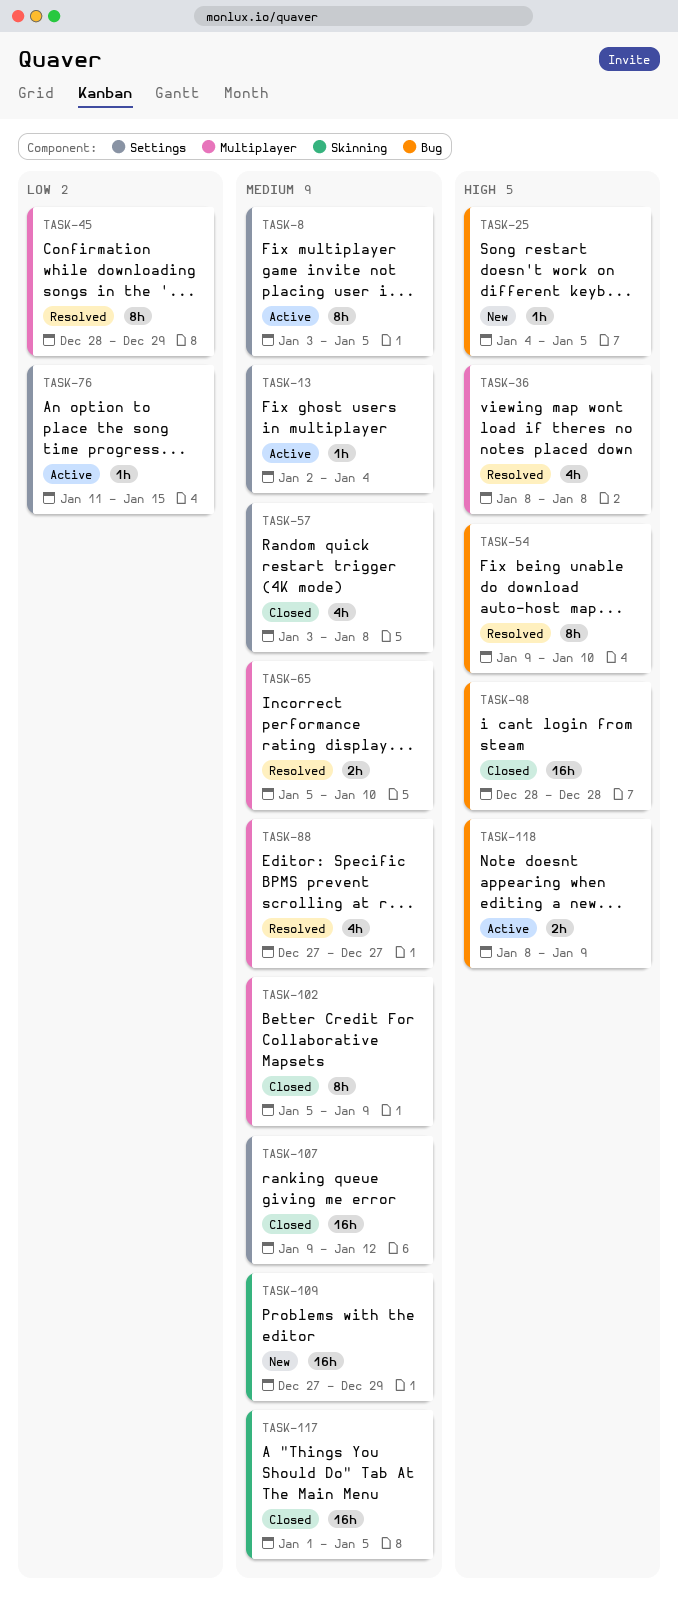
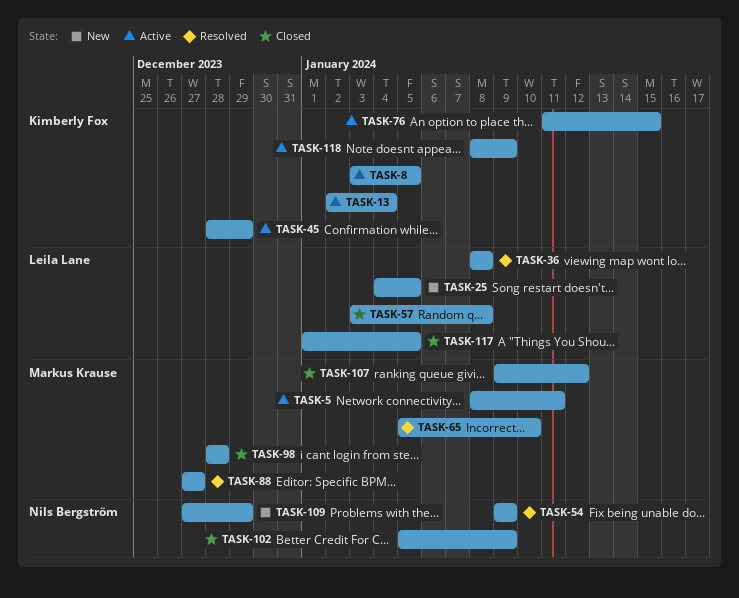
TASK-5: none -> present
TASK-45, status: Resolved -> Active
TASK-54, due: Jan 10 -> Jan 9

